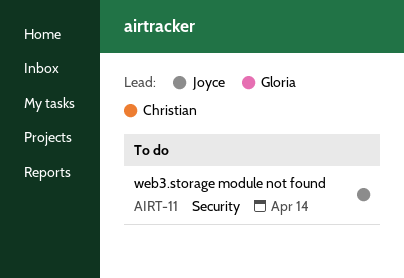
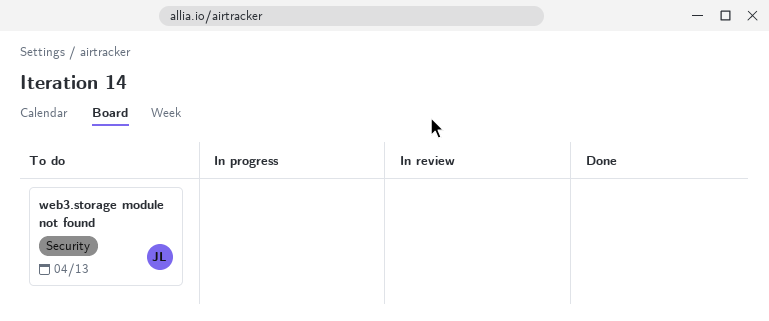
web3.storage module not found, due: Apr 14 -> Apr 13

